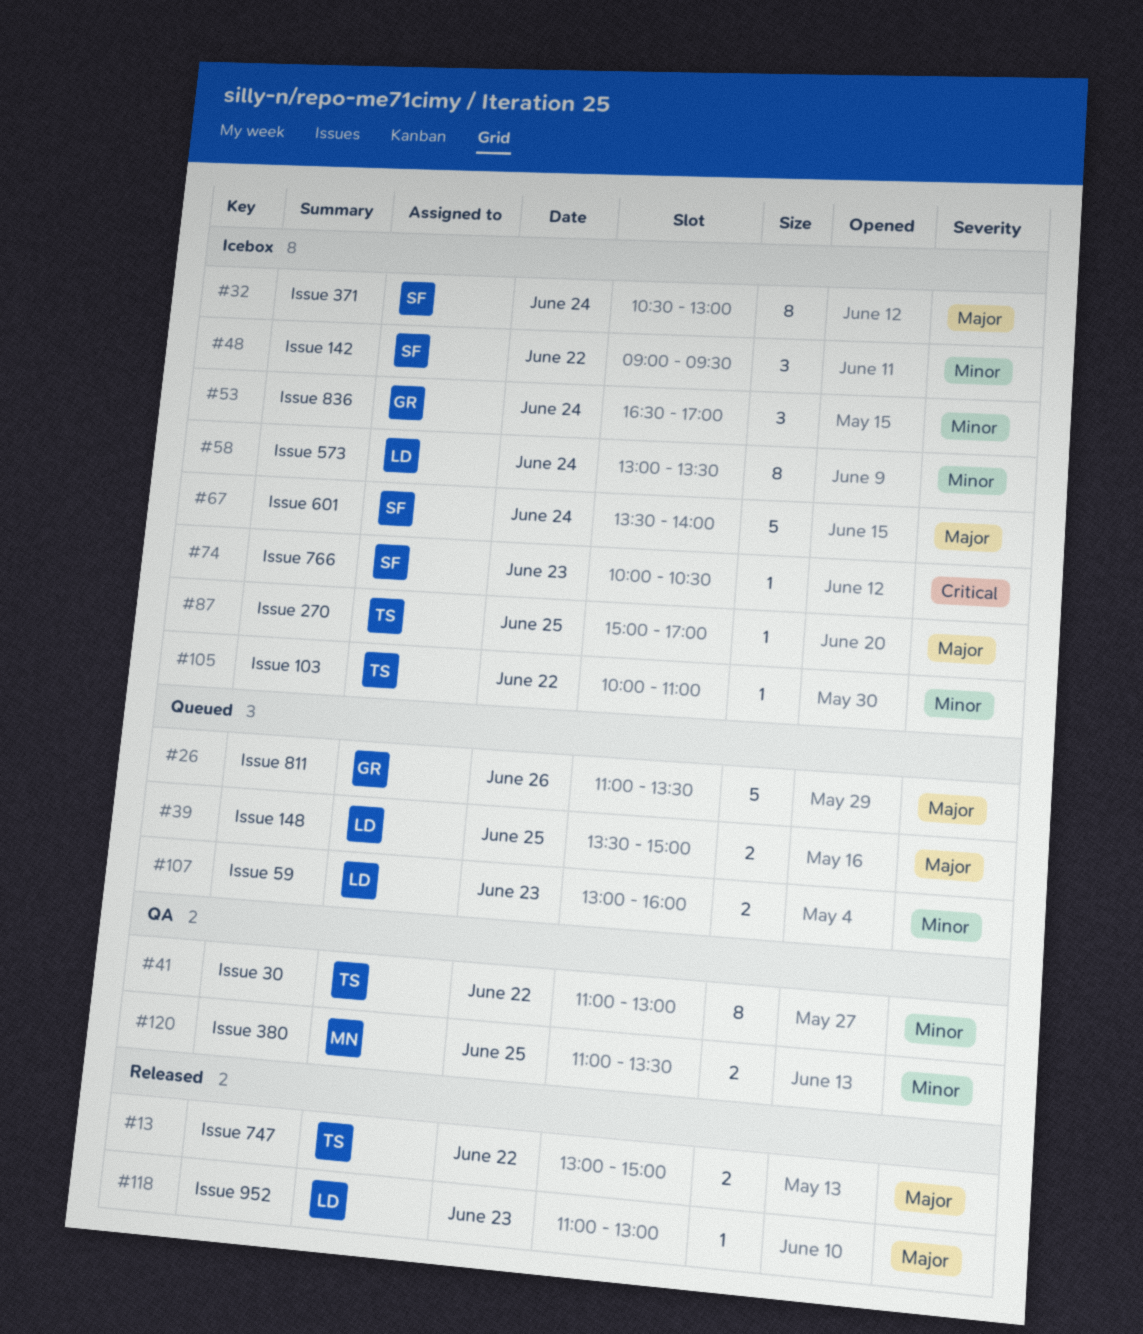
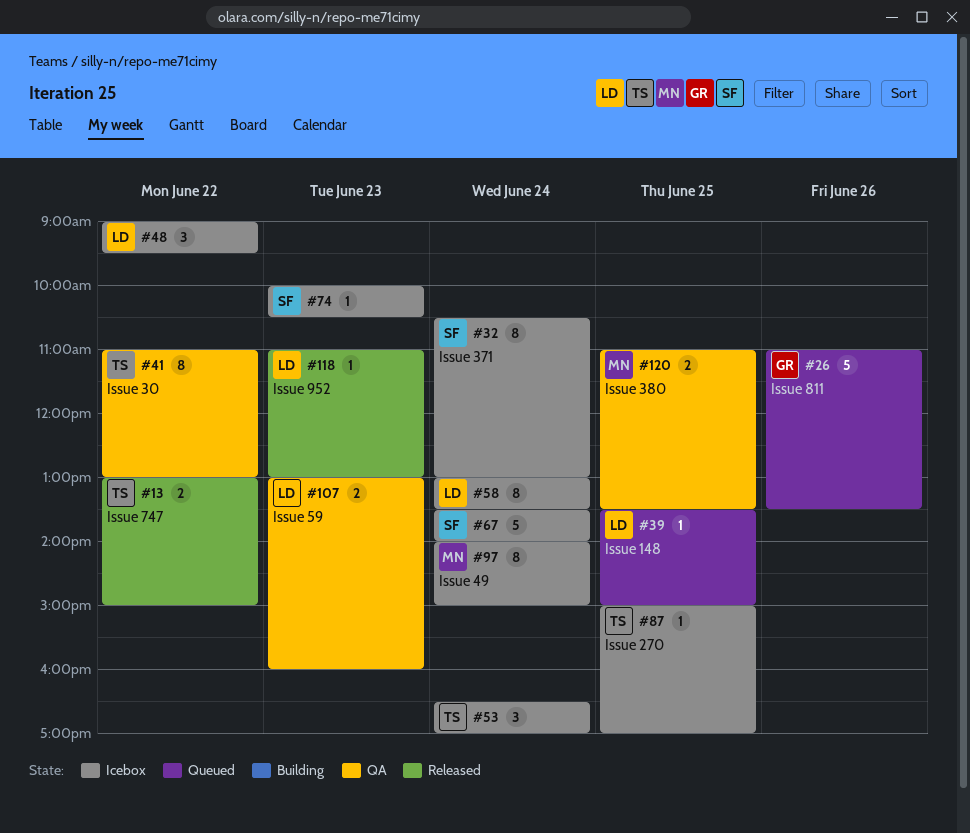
#39, estimate: 2 -> 1
#48, owner: SF -> LD
#53, owner: GR -> TS
#97: none -> present
#105: present -> none
#107, status: Queued -> QA

